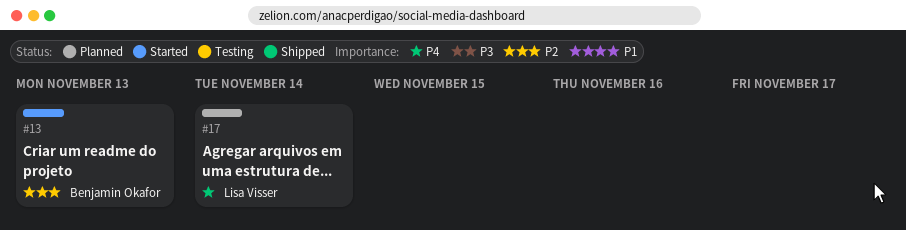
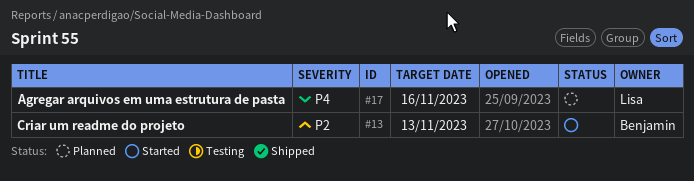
#17, due: Nov 14 -> Nov 16

